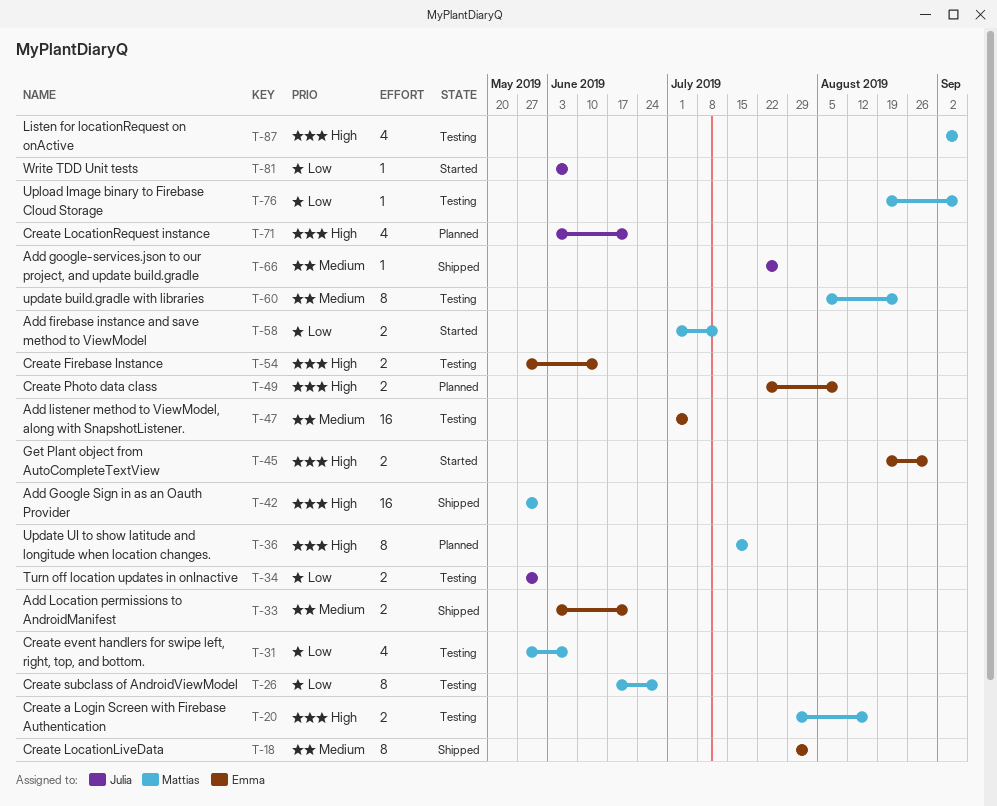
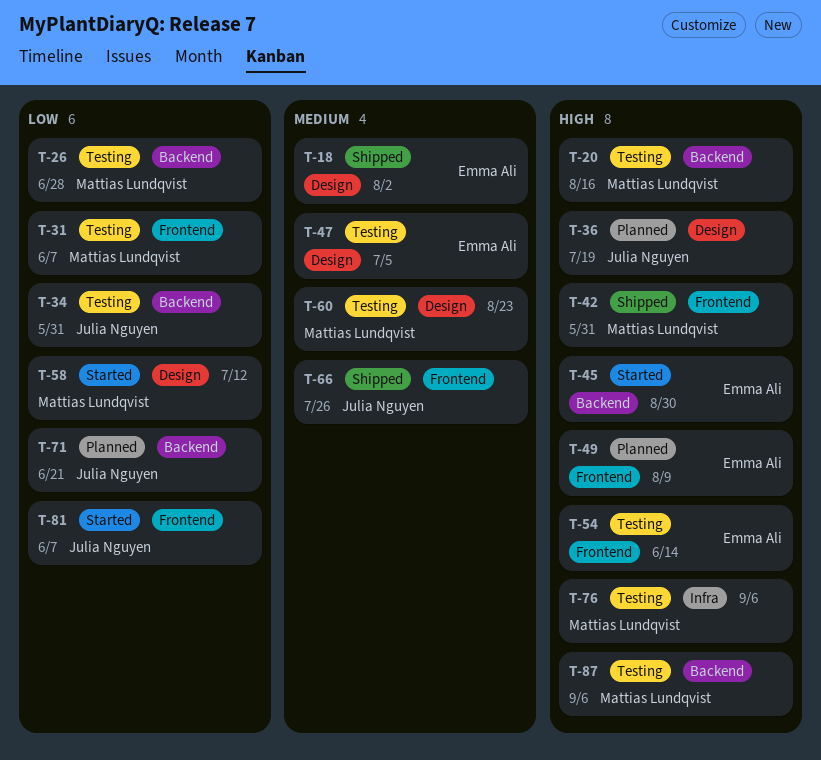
T-33: present -> none
T-36, owner: Mattias Lundqvist -> Julia Nguyen
T-71, priority: High -> Low
T-76, priority: Low -> High

